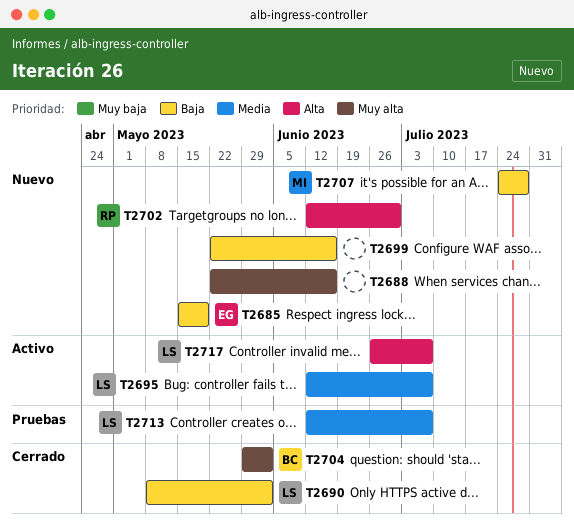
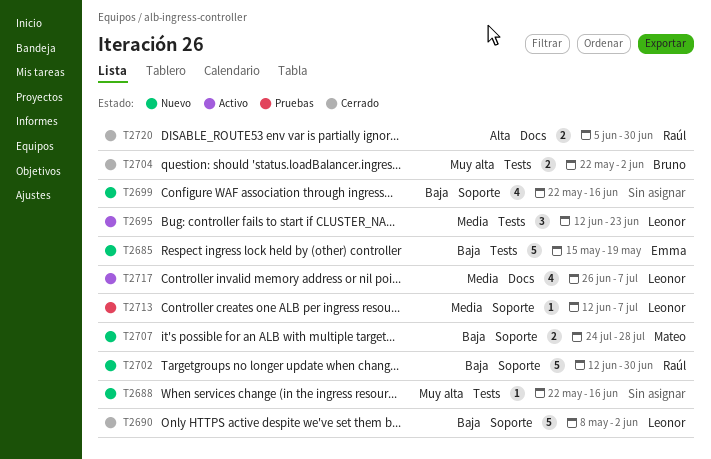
T2695, due: Jul 7 -> Jun 23
T2702, priority: Alta -> Baja
T2704, start: May 29 -> May 22
T2717, priority: Alta -> Media
T2720: none -> present

